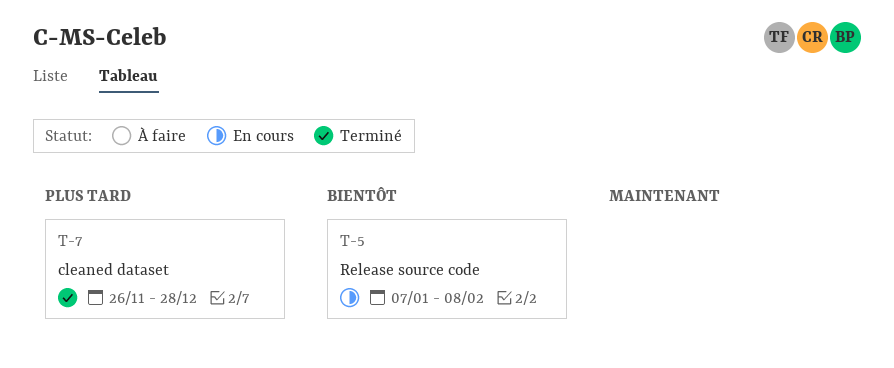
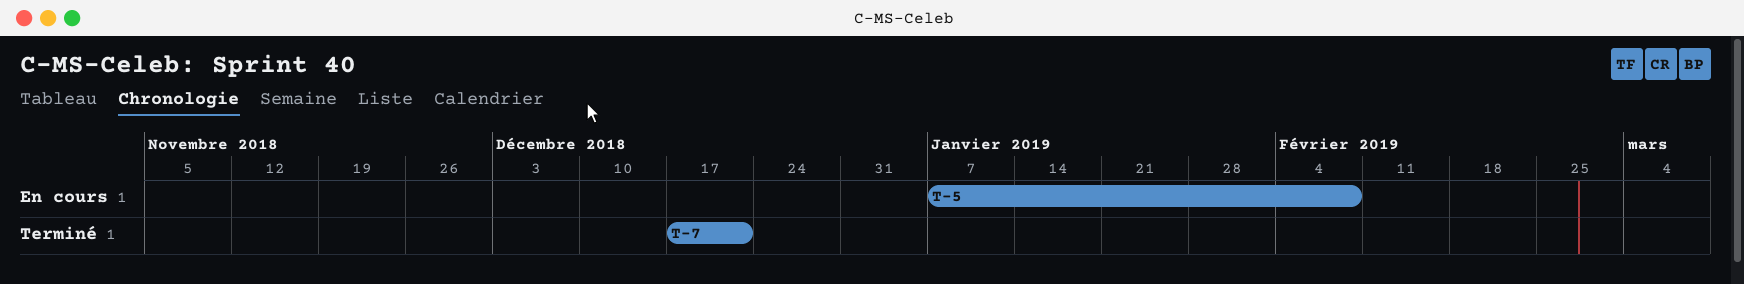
T-7, start: Nov 26 -> Dec 17
T-7, due: Dec 28 -> Dec 21

